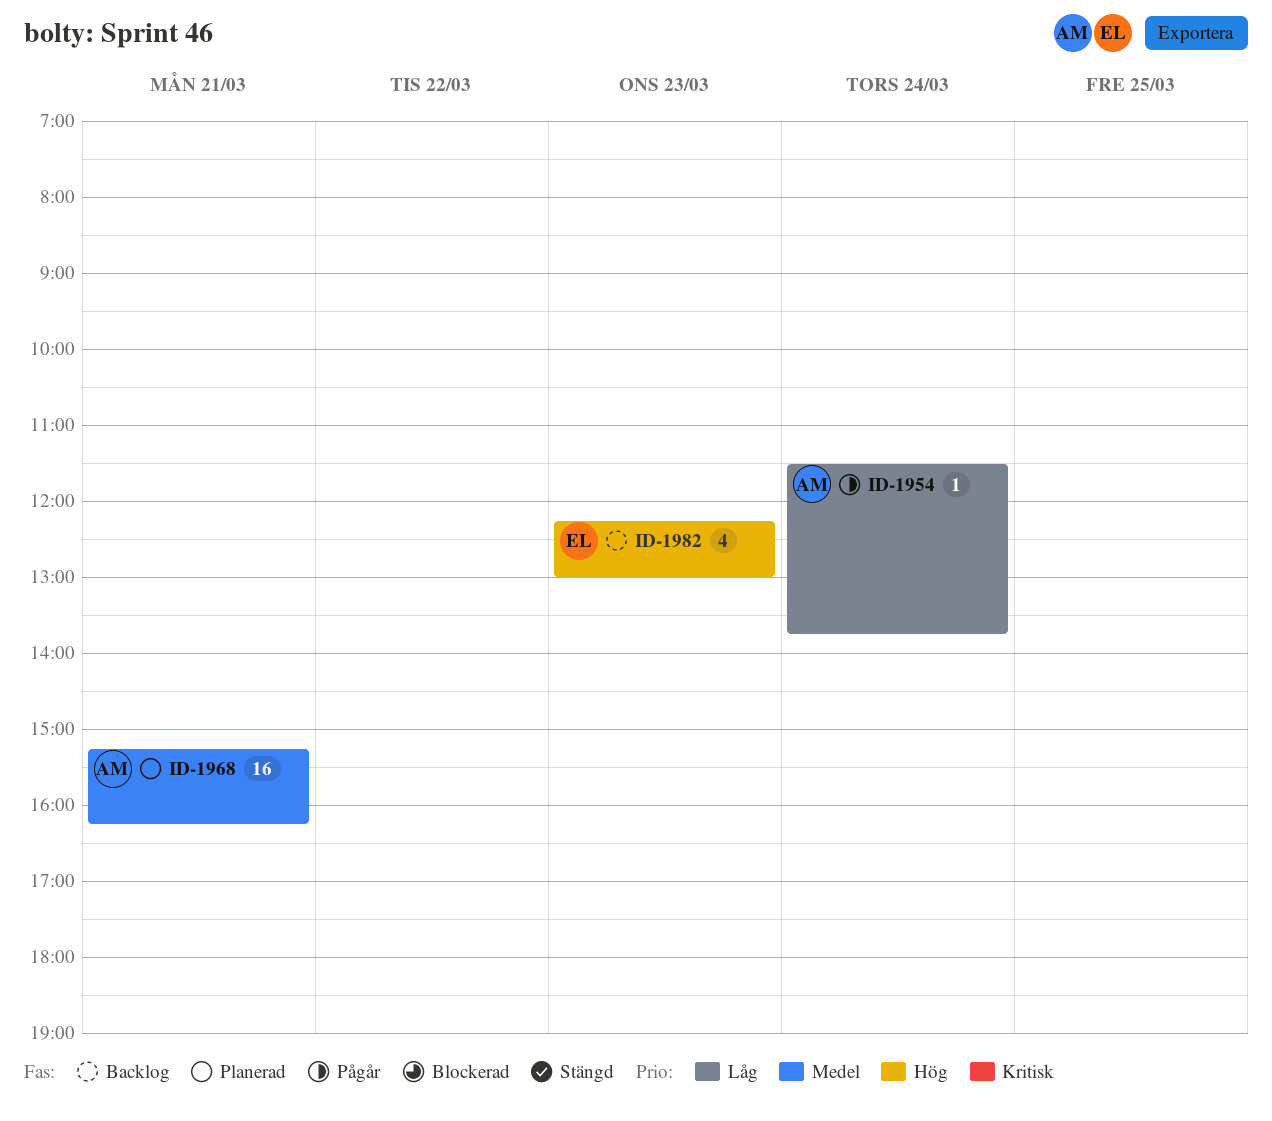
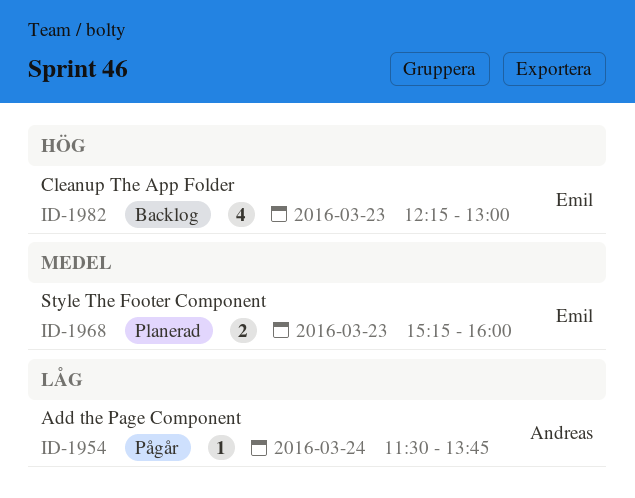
ID-1968, owner: Andreas -> Emil
ID-1968, estimate: 16 -> 2
ID-1968, day: Mar 21 -> Mar 23
ID-1968, ends: 16:15 -> 16:00

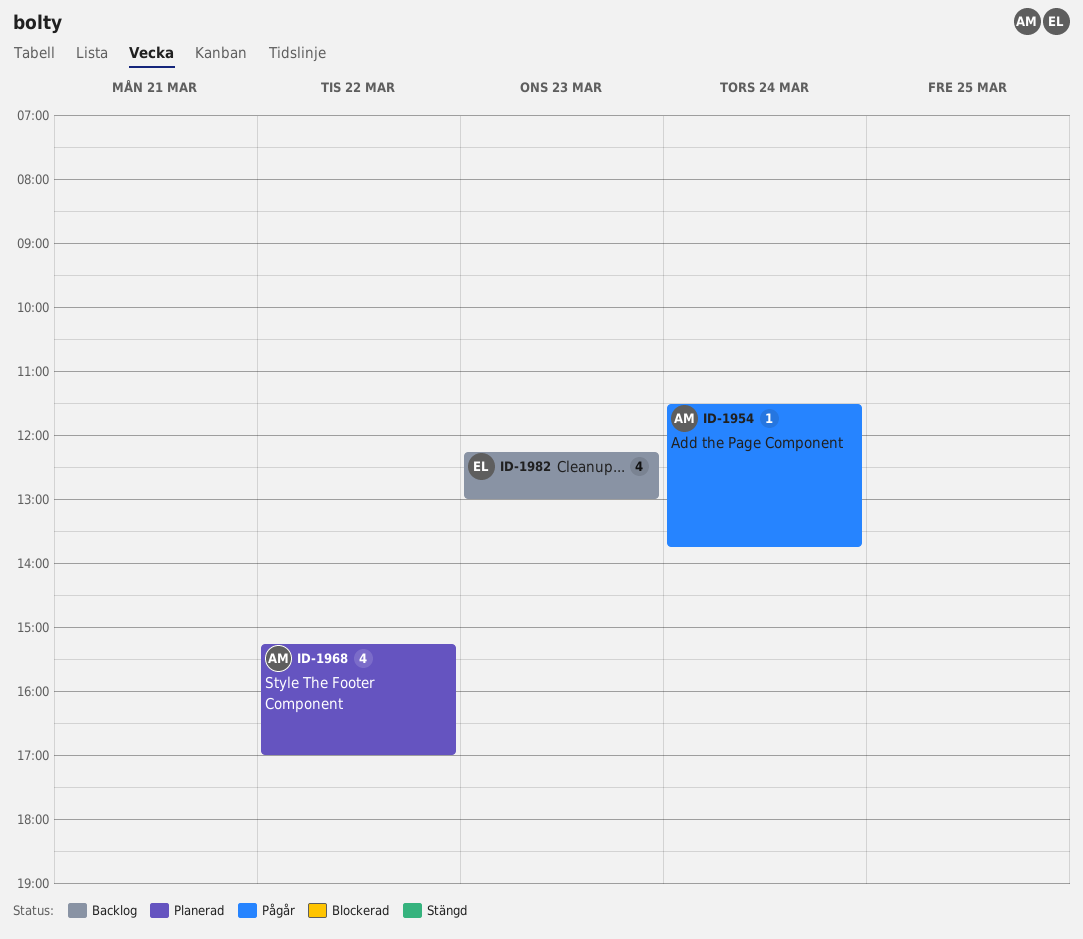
ID-1968, owner: Emil -> Andreas
ID-1968, estimate: 2 -> 4
ID-1968, day: Mar 23 -> Mar 22
ID-1968, ends: 16:00 -> 17:00

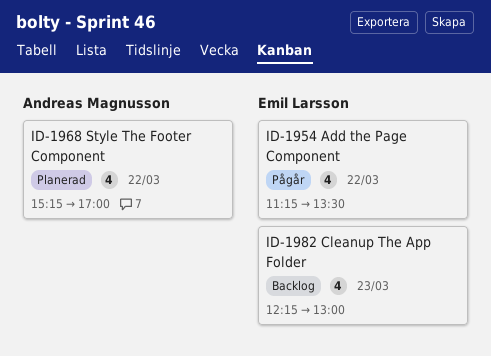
ID-1954, owner: Andreas Magnusson -> Emil Larsson
ID-1954, estimate: 1 -> 4
ID-1954, day: Mar 24 -> Mar 22
ID-1954, begins: 11:30 -> 11:15
ID-1954, ends: 13:45 -> 13:30

